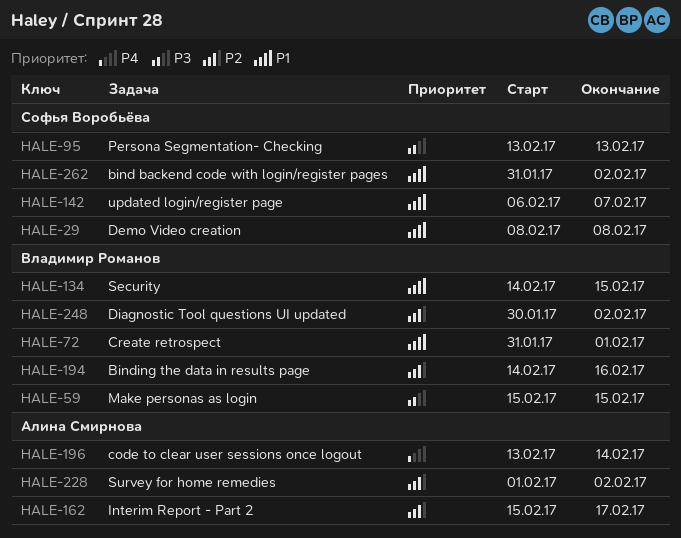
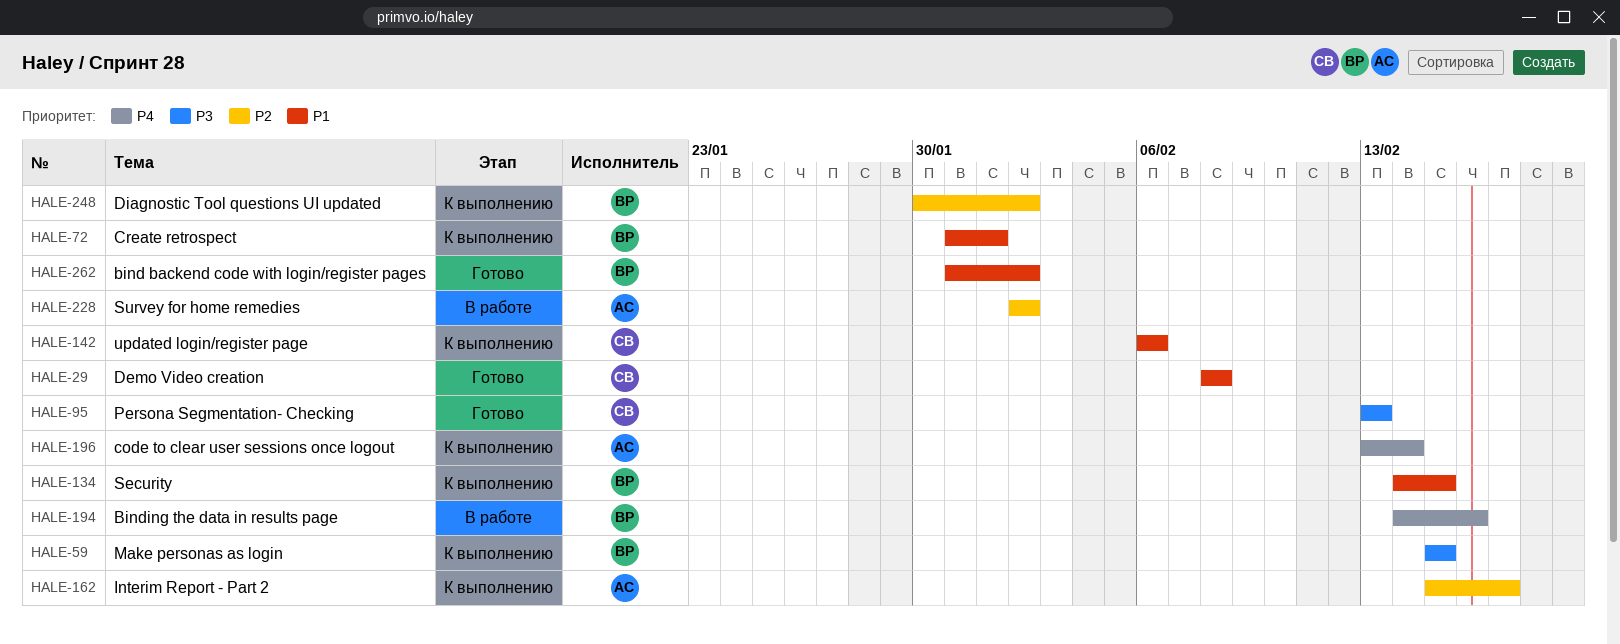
HALE-142, due: Feb 7 -> Feb 6
HALE-194, priority: P2 -> P4
HALE-228, start: Feb 1 -> Feb 2
HALE-262, owner: Софья Воробьёва -> Владимир Романов

